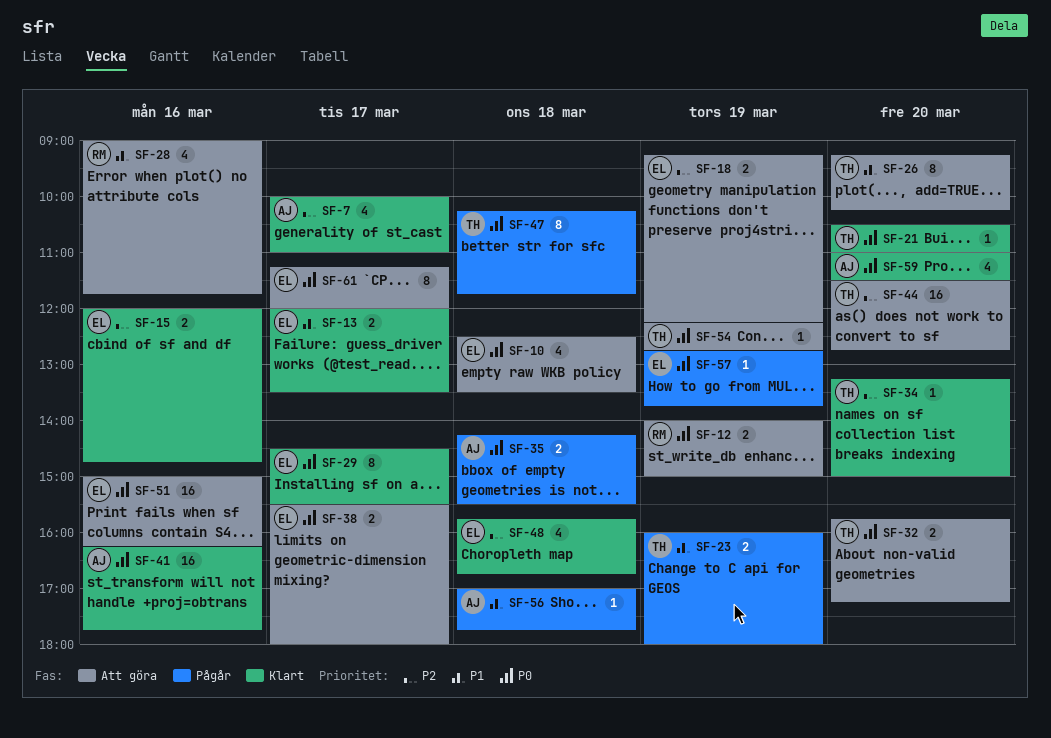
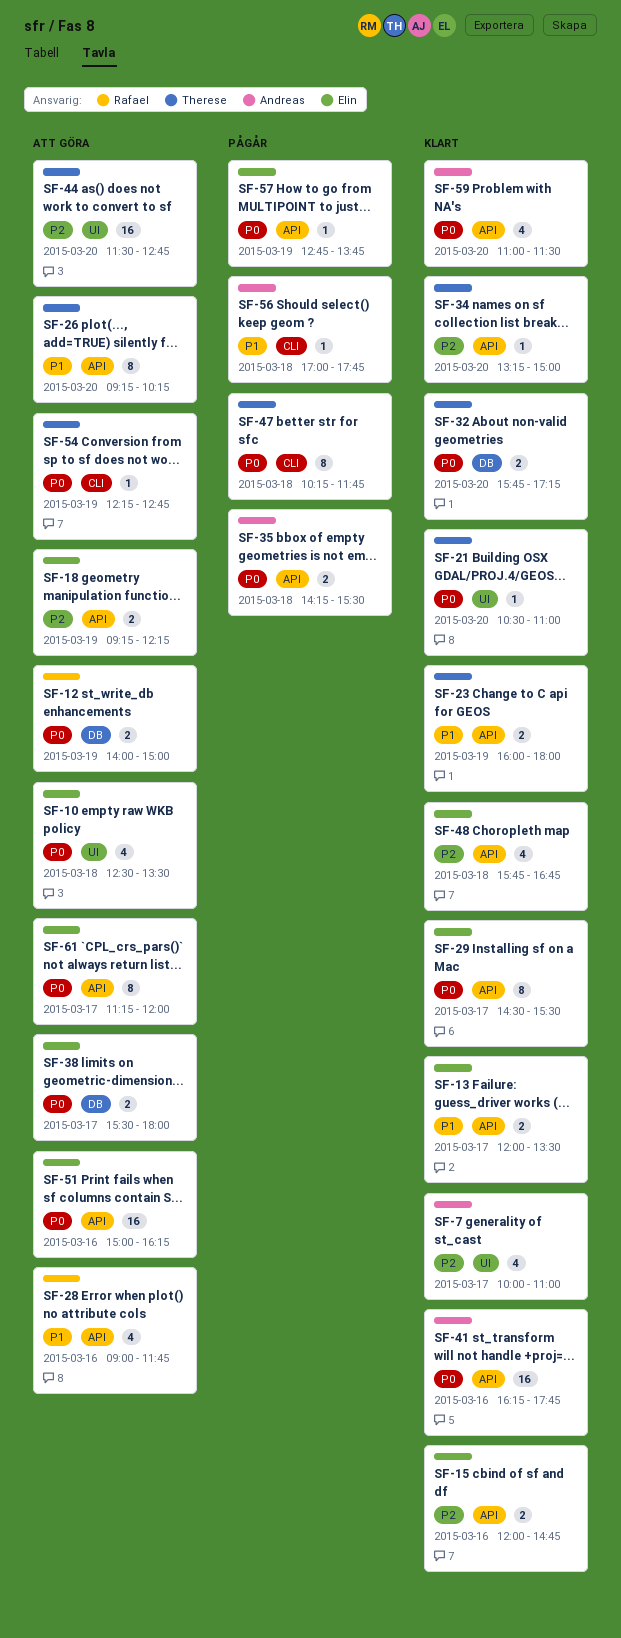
SF-23, status: Pågår -> Klart
SF-32, status: Att göra -> Klart

